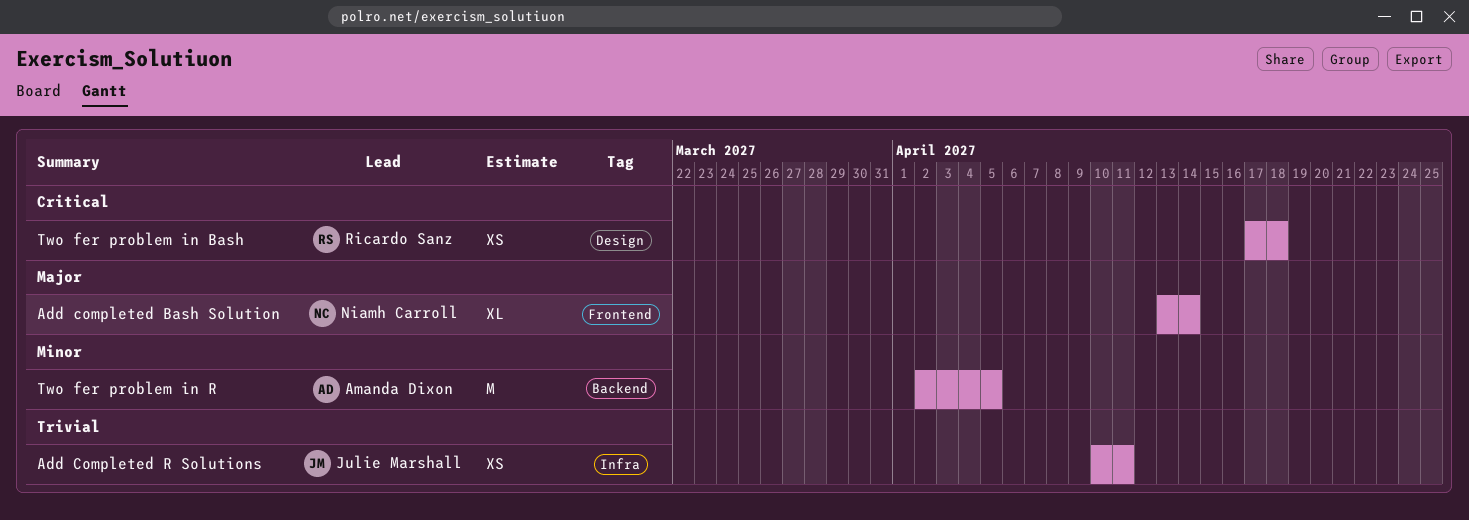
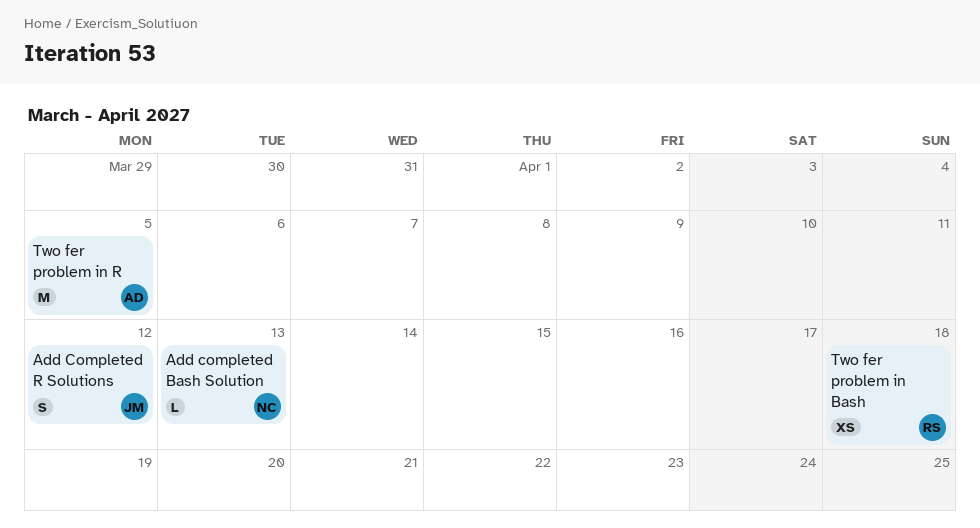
Add completed Bash Solution, estimate: XL -> L
Add completed Bash Solution, due: Apr 14 -> Apr 13
Add Completed R Solutions, estimate: XS -> S
Add Completed R Solutions, due: Apr 11 -> Apr 12

